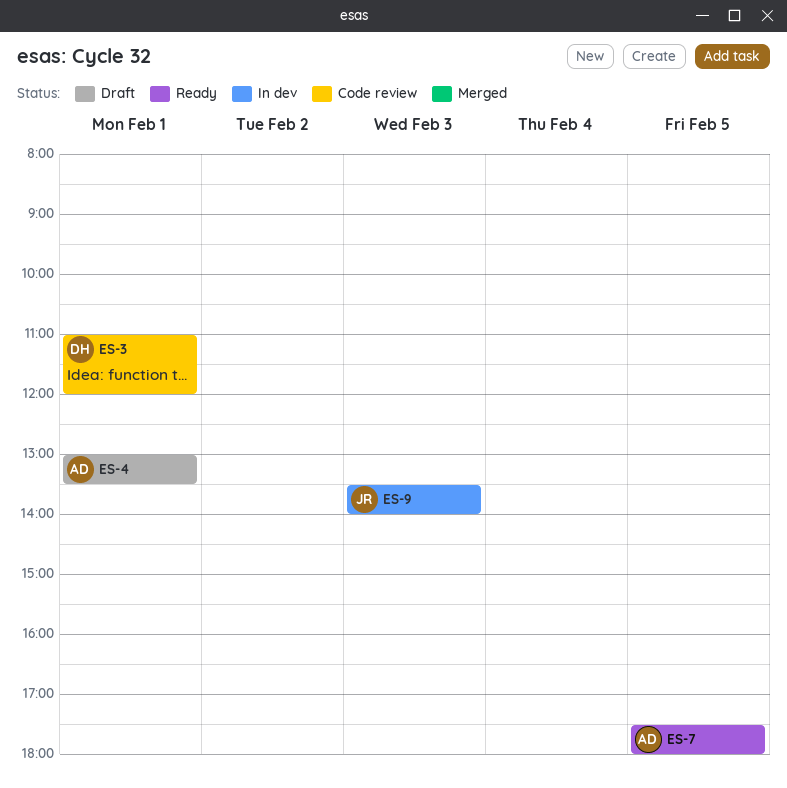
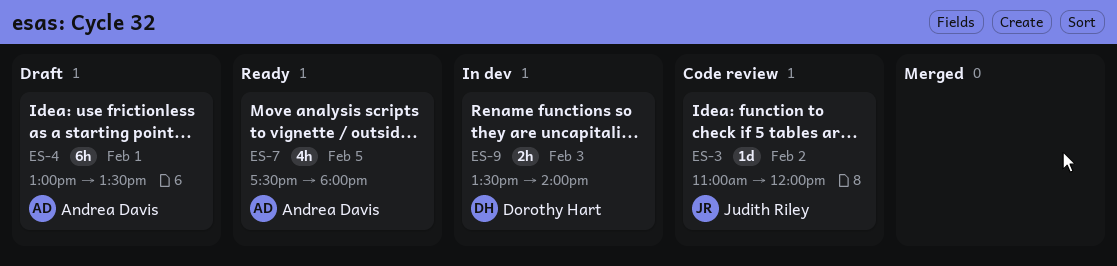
ES-3, owner: Dorothy Hart -> Judith Riley
ES-3, day: Feb 1 -> Feb 2
ES-9, owner: Judith Riley -> Dorothy Hart

